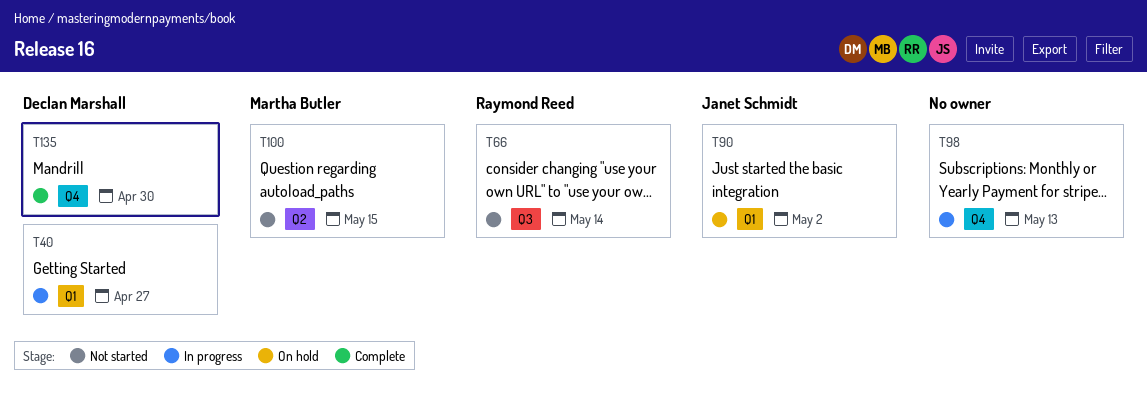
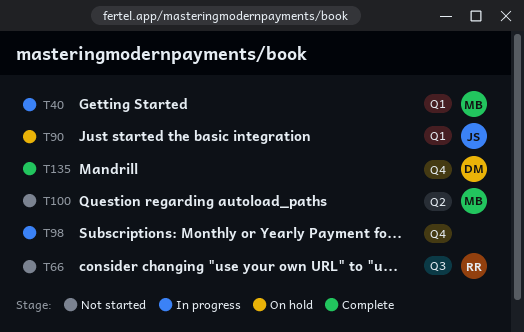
T40, owner: Declan Marshall -> Martha Butler

